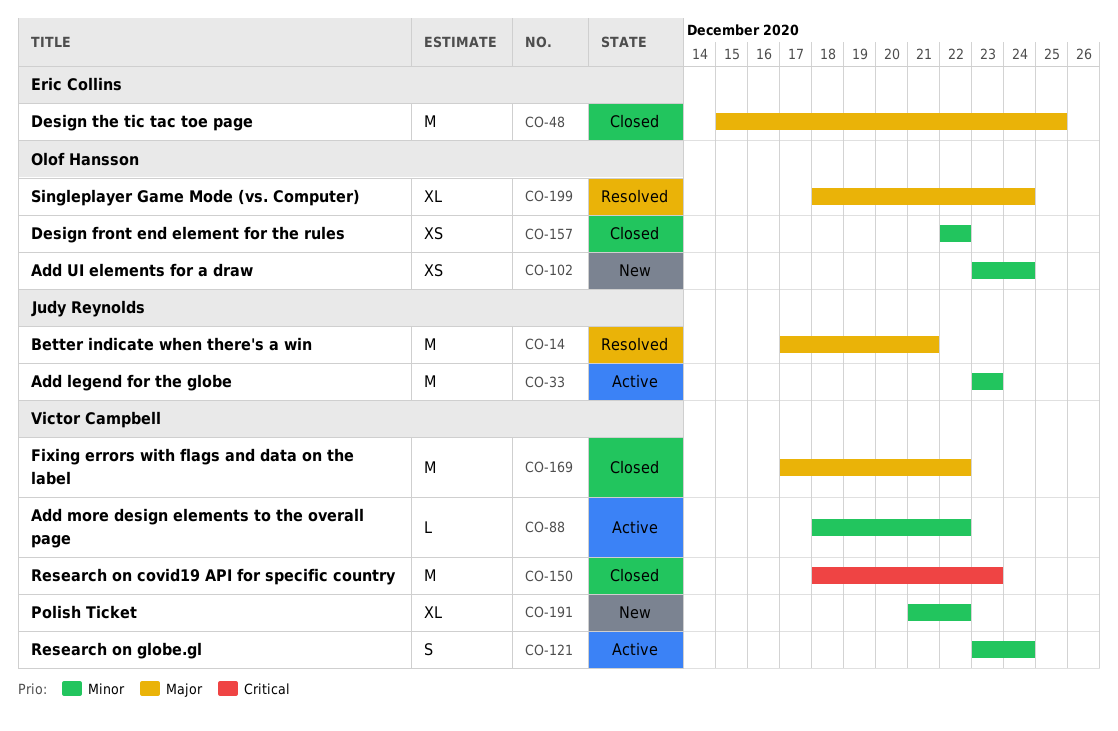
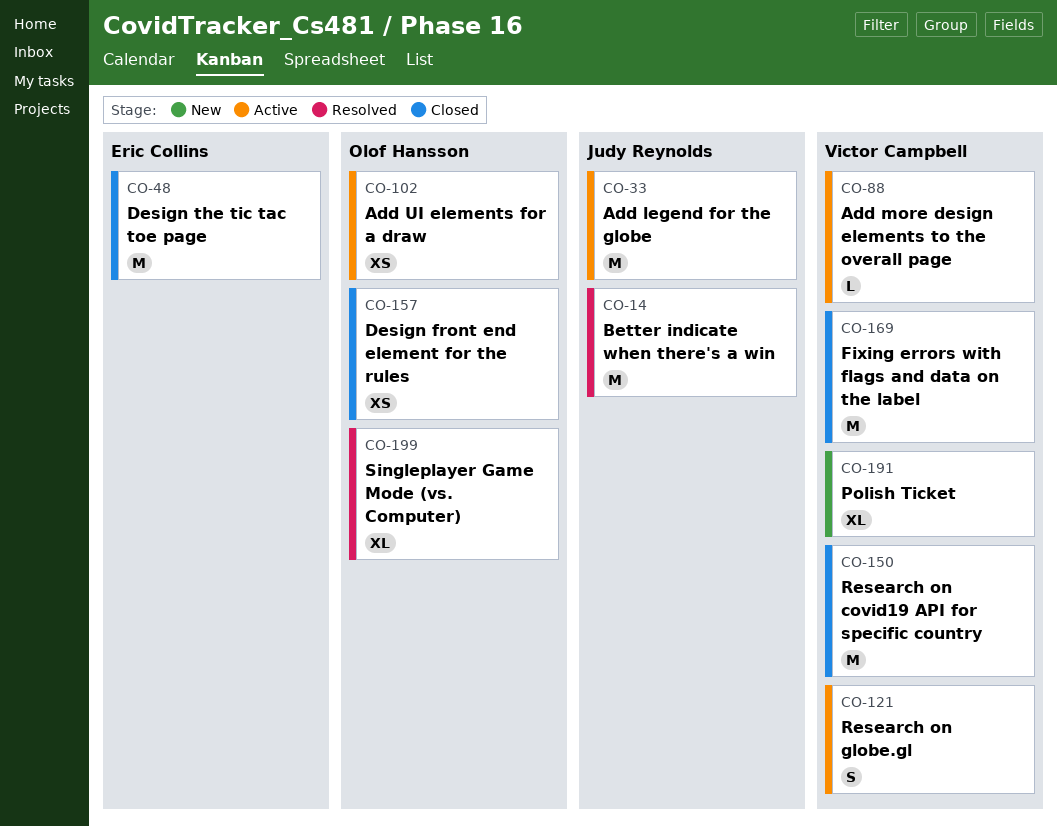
CO-102, status: New -> Active

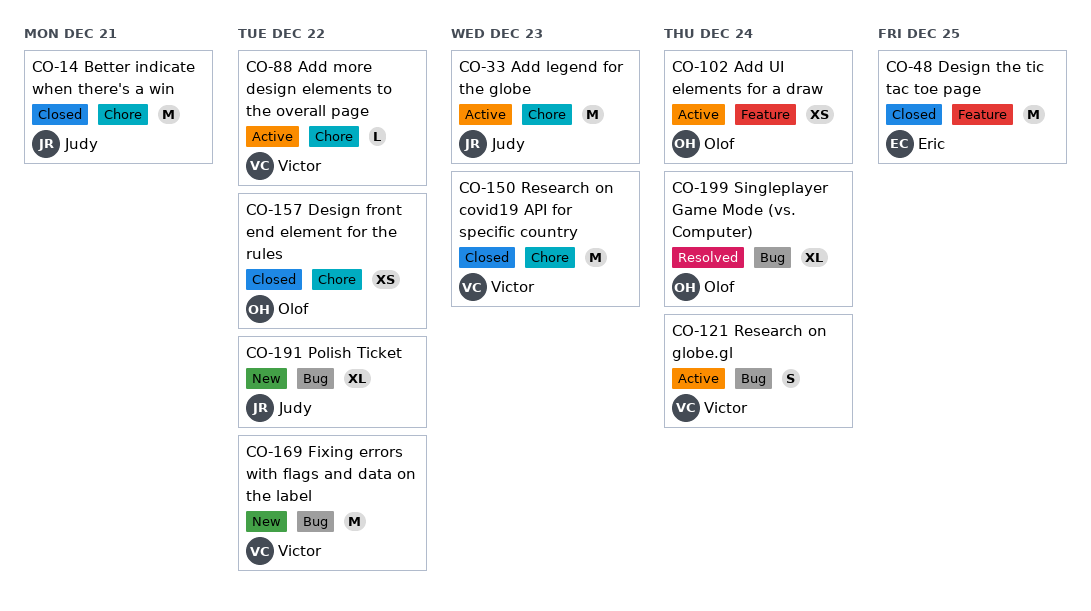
CO-14, status: Resolved -> Closed
CO-169, status: Closed -> New
CO-191, owner: Victor Campbell -> Judy Reynolds

